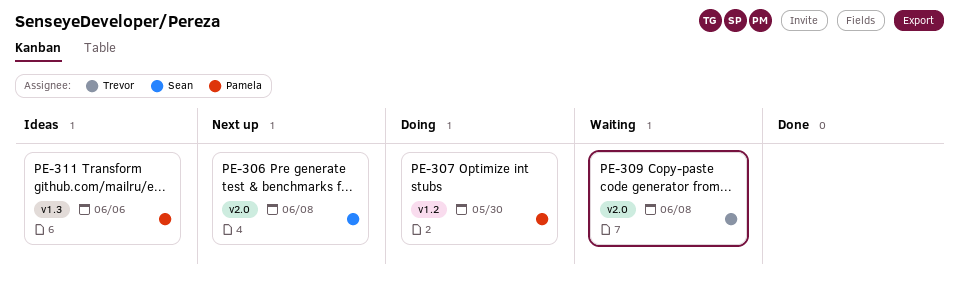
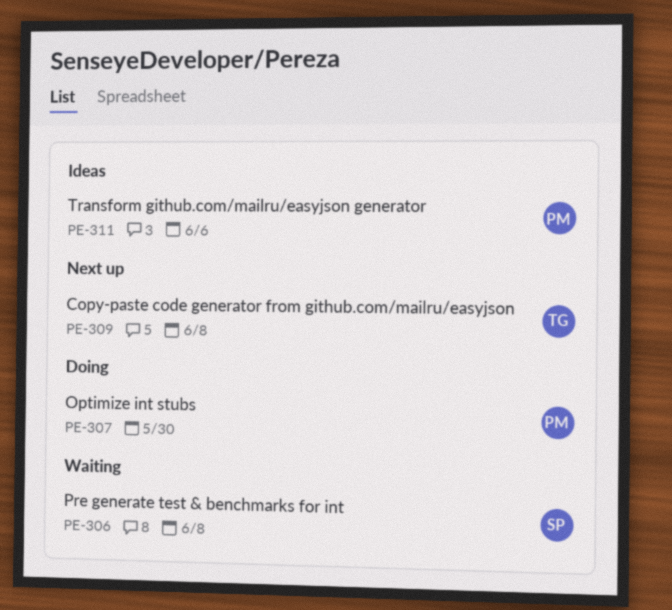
PE-306, status: Next up -> Waiting
PE-309, status: Waiting -> Next up

